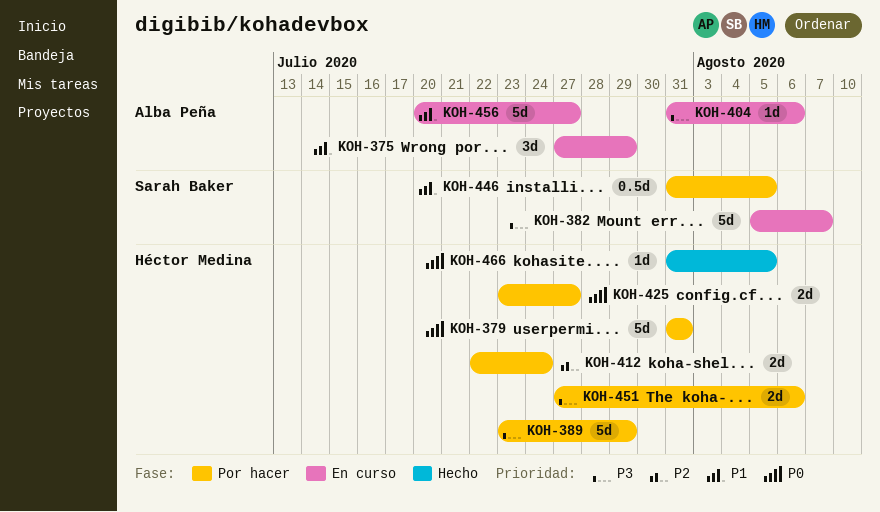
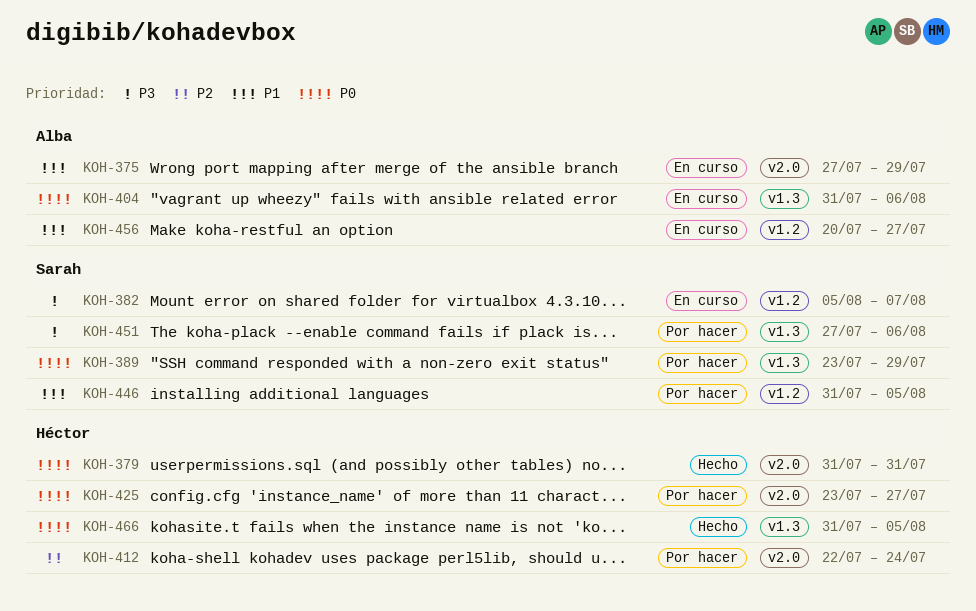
KOH-379, status: Por hacer -> Hecho
KOH-389, owner: Héctor Medina -> Sarah Baker
KOH-389, priority: P3 -> P0
KOH-404, priority: P3 -> P0
KOH-451, owner: Héctor Medina -> Sarah Baker

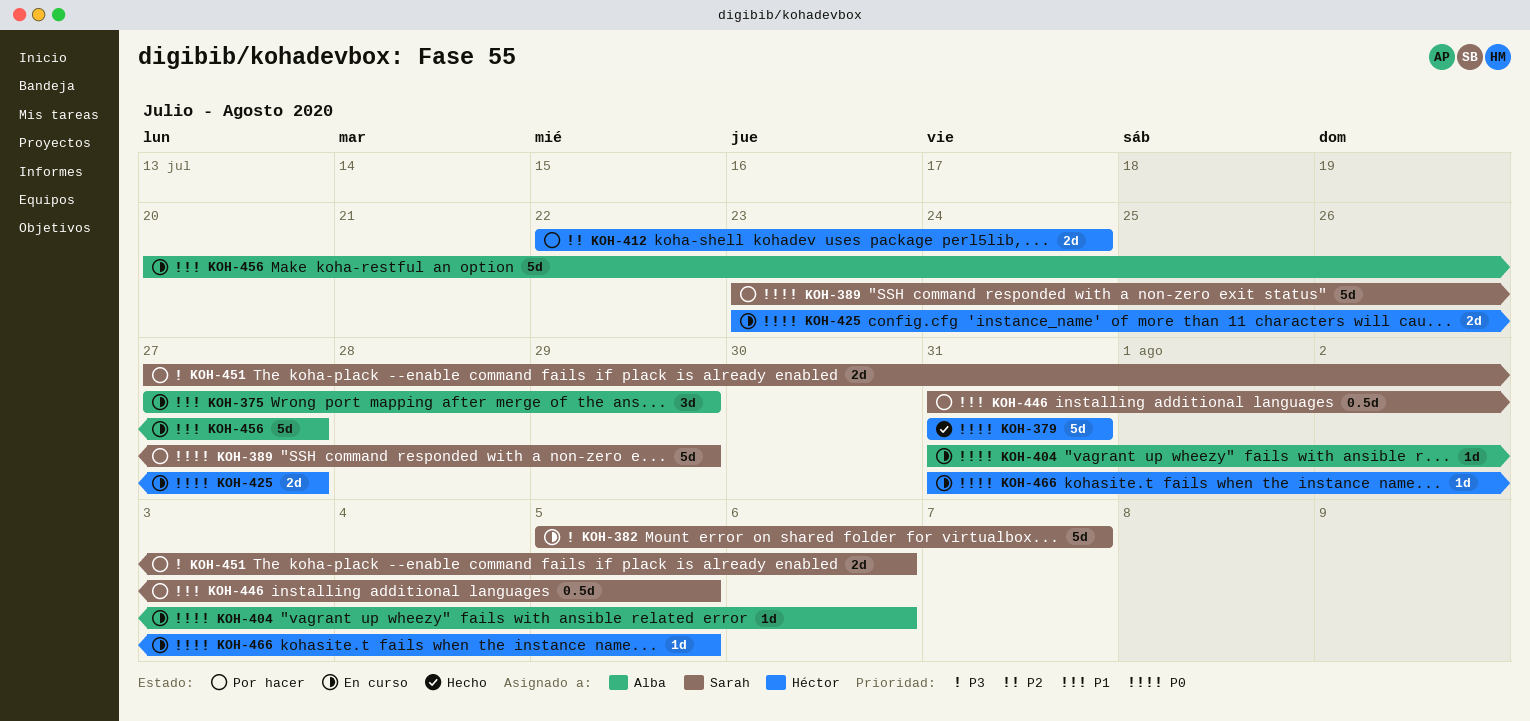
KOH-425, status: Por hacer -> En curso
KOH-466, status: Hecho -> En curso

